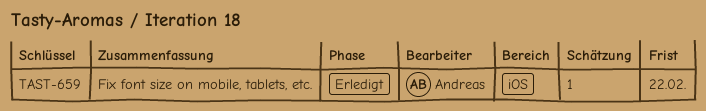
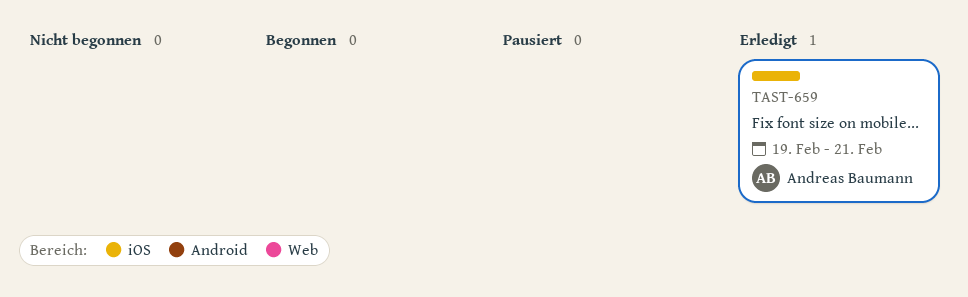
TAST-659, due: Feb 22 -> Feb 21

